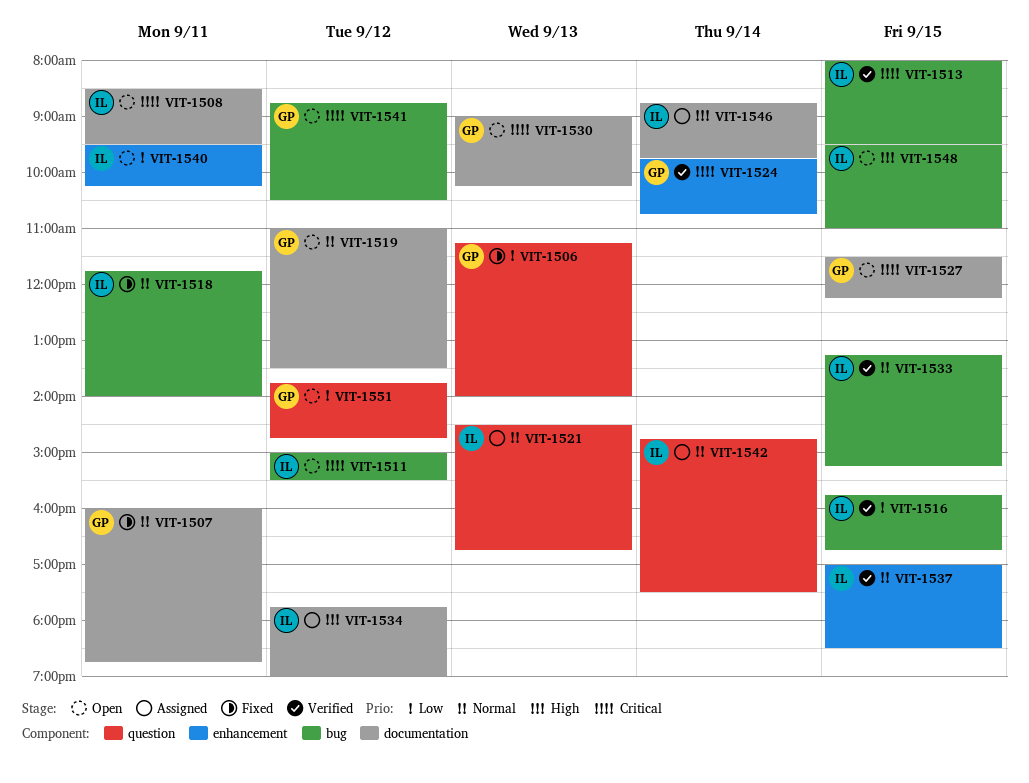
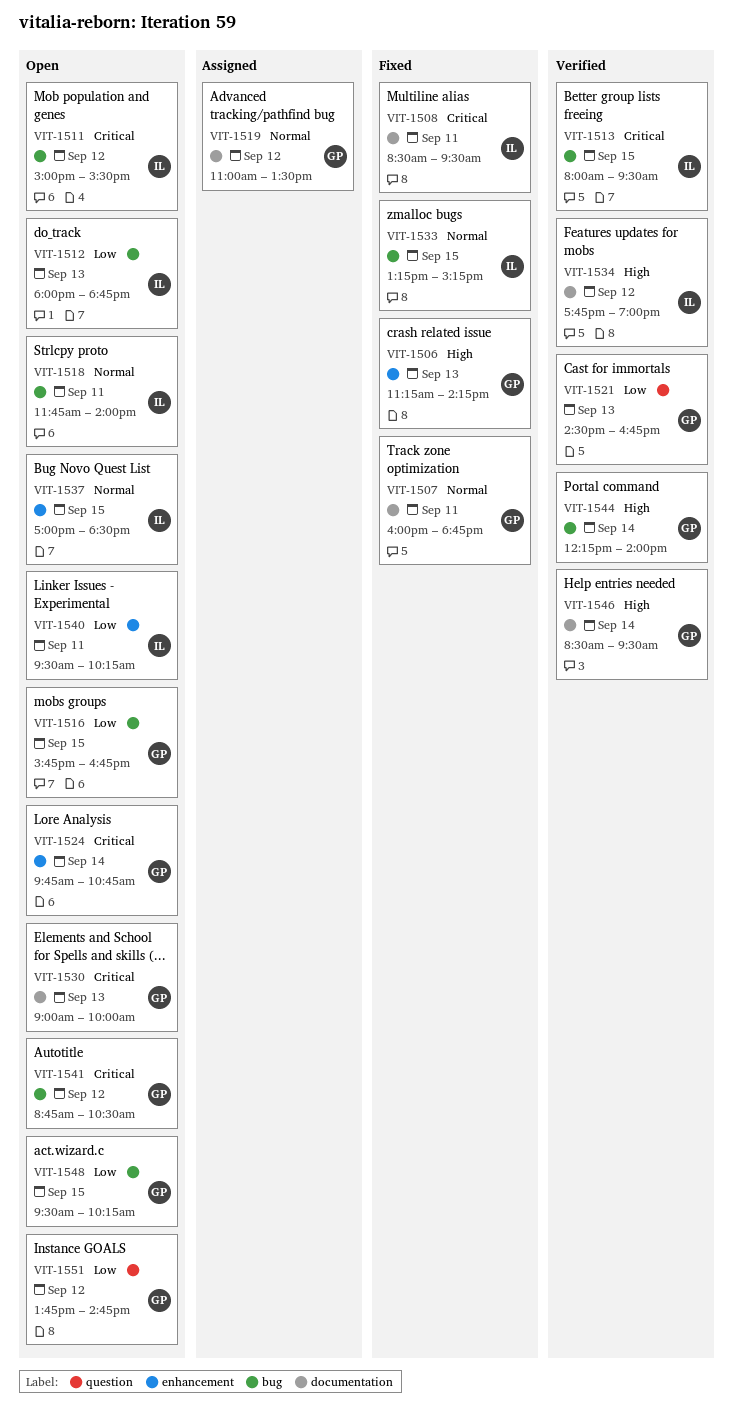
VIT-1506, priority: Low -> High
VIT-1506, label: question -> enhancement
VIT-1506, ends: 14:00 -> 14:15
VIT-1508, status: Open -> Fixed
VIT-1512: none -> present
VIT-1516, status: Verified -> Open
VIT-1516, owner: IL -> GP
VIT-1518, status: Fixed -> Open
VIT-1519, status: Open -> Assigned
VIT-1521, status: Assigned -> Verified
VIT-1521, owner: IL -> GP
VIT-1521, priority: Normal -> Low
VIT-1524, status: Verified -> Open
VIT-1527: present -> none
VIT-1530, ends: 10:15 -> 10:00
VIT-1533, status: Verified -> Fixed
VIT-1534, status: Assigned -> Verified
VIT-1537, status: Verified -> Open
VIT-1542: present -> none
VIT-1544: none -> present
VIT-1546, status: Assigned -> Verified
VIT-1546, owner: IL -> GP
VIT-1546, begins: 08:45 -> 08:30
VIT-1546, ends: 09:45 -> 09:30
VIT-1548, owner: IL -> GP
VIT-1548, priority: High -> Low
VIT-1548, ends: 11:00 -> 10:15

